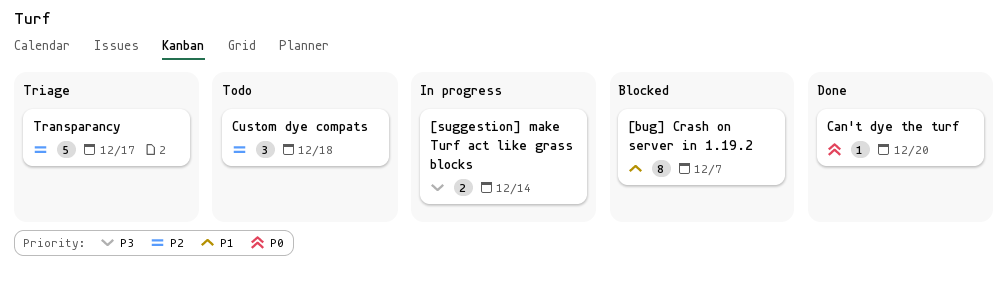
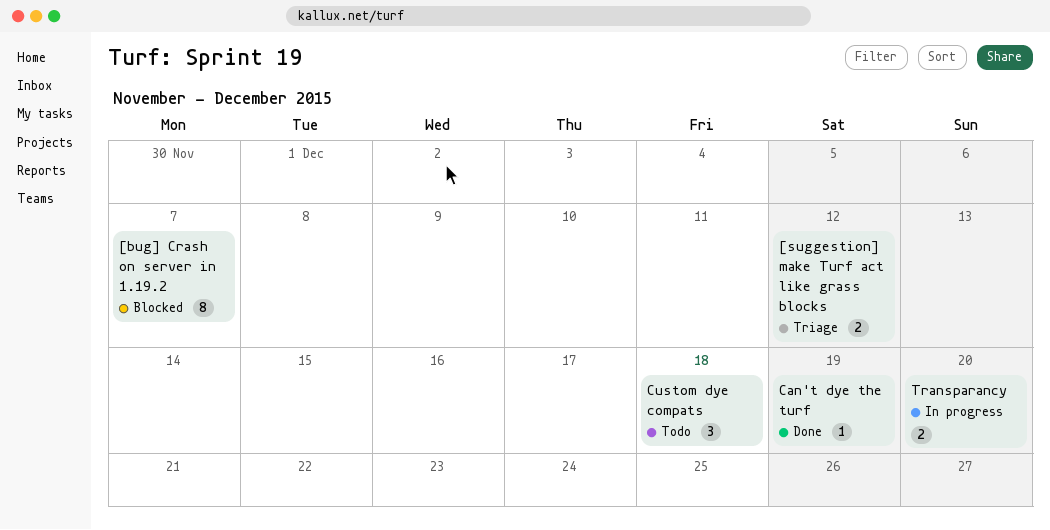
[suggestion] make Turf act like grass blocks, status: In progress -> Triage
[suggestion] make Turf act like grass blocks, due: Dec 14 -> Dec 12
Can't dye the turf, due: Dec 20 -> Dec 19
Transparancy, status: Triage -> In progress
Transparancy, estimate: 5 -> 2
Transparancy, due: Dec 17 -> Dec 20

